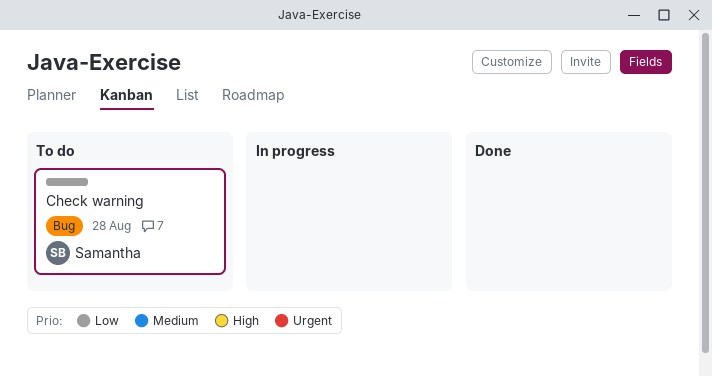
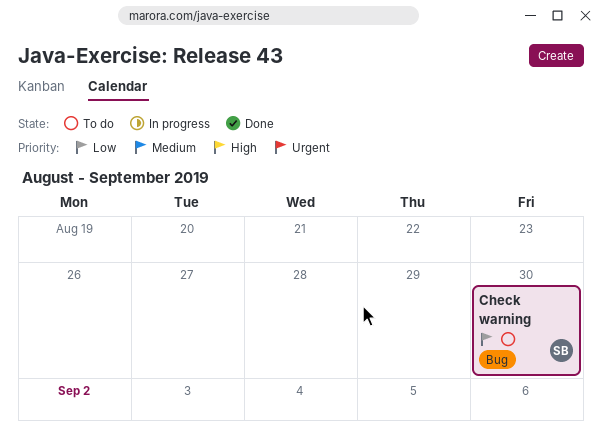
Check warning, due: Aug 28 -> Aug 30

